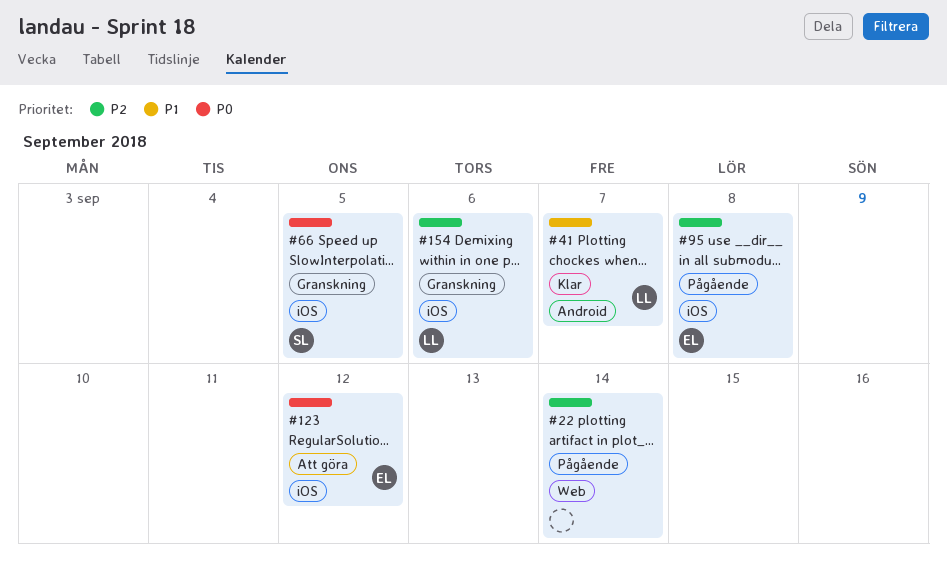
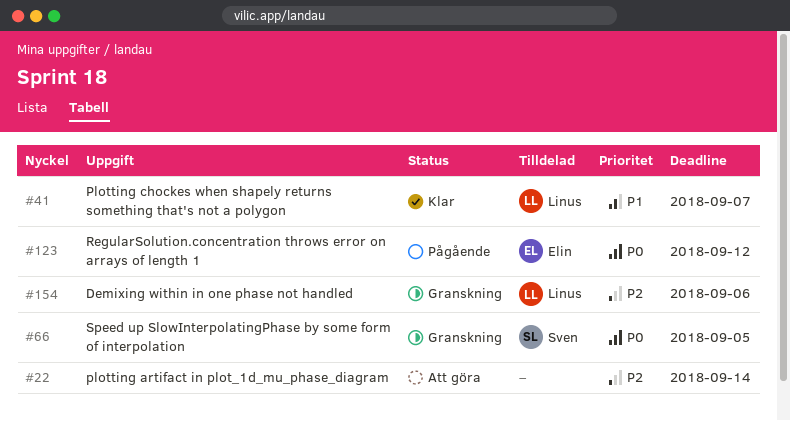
#22, status: Pågående -> Att göra
#95: present -> none
#123, status: Att göra -> Pågående

